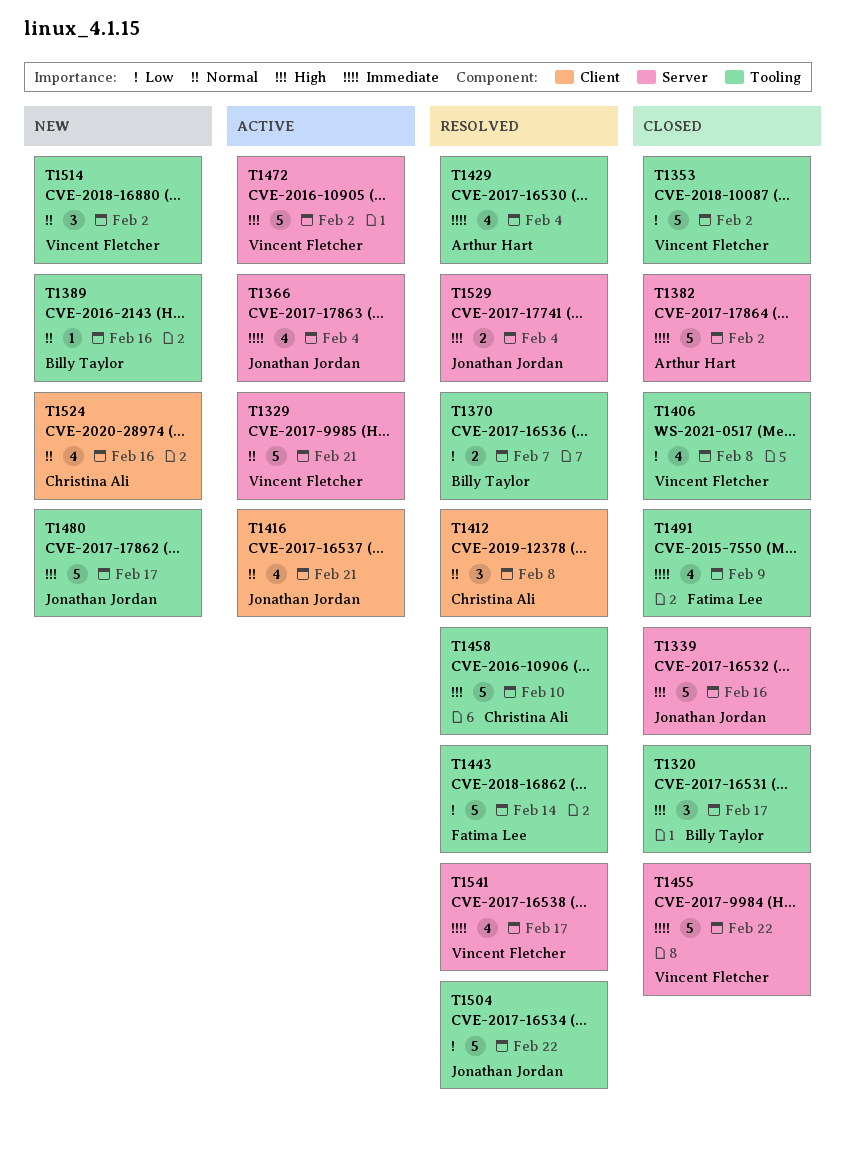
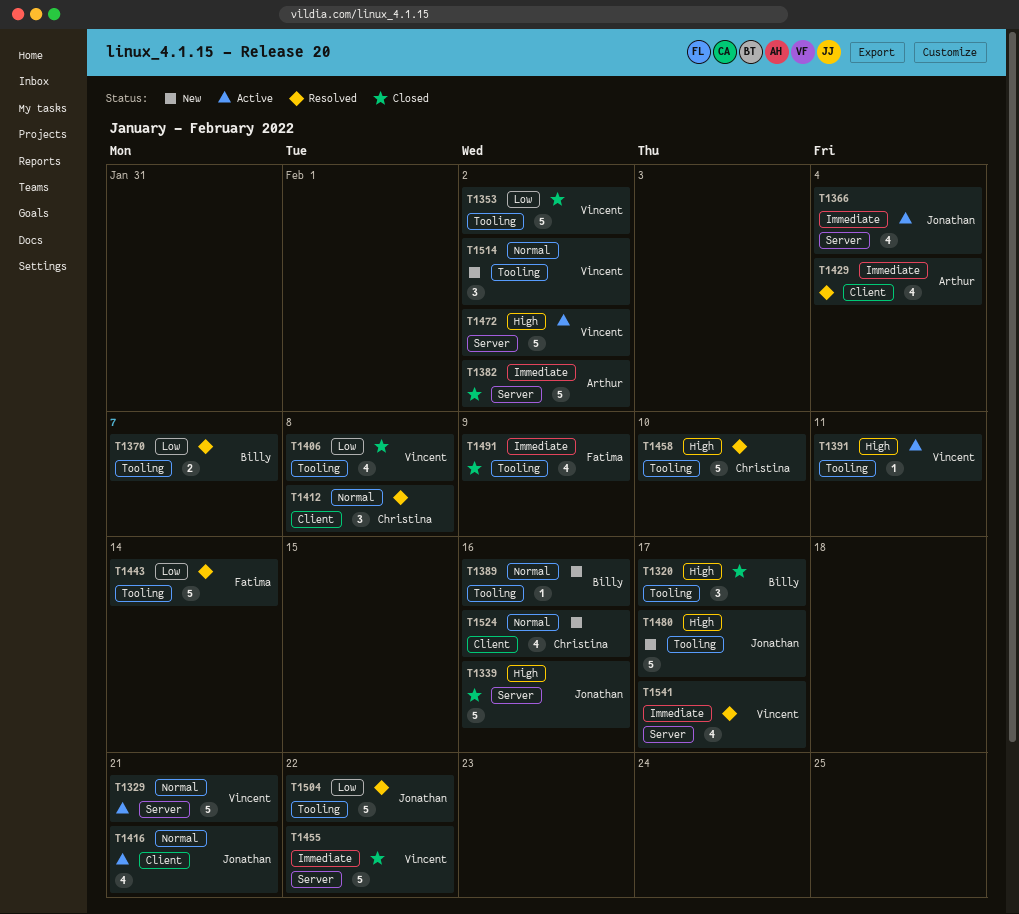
T1391: none -> present
T1429, label: Tooling -> Client
T1529: present -> none

